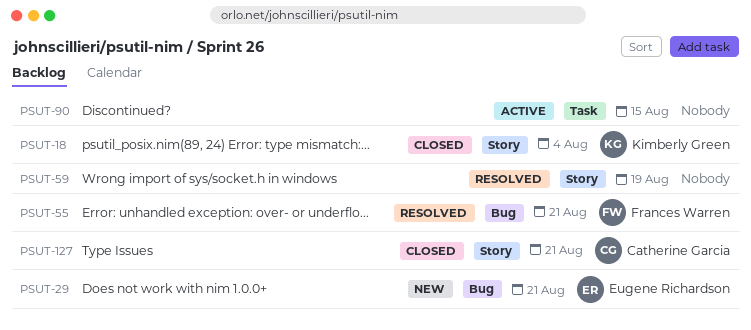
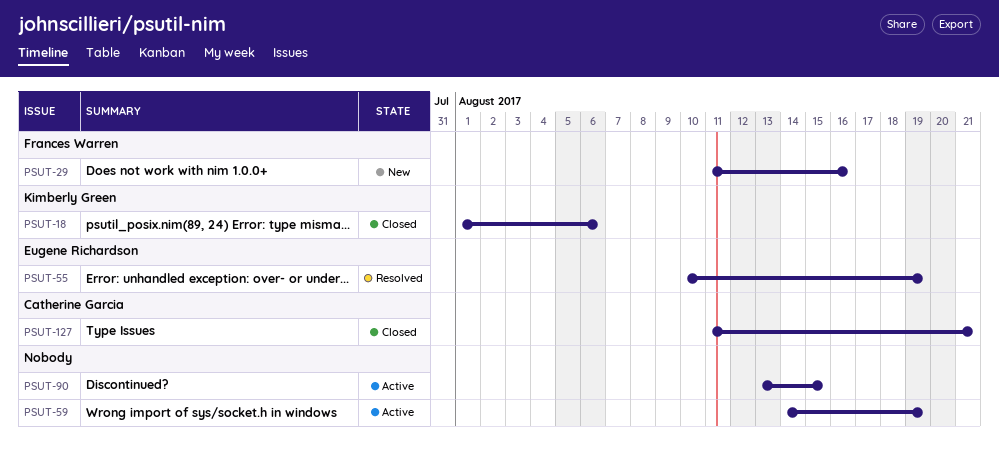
PSUT-18, due: Aug 4 -> Aug 6
PSUT-29, owner: Eugene Richardson -> Frances Warren
PSUT-29, due: Aug 21 -> Aug 16
PSUT-55, owner: Frances Warren -> Eugene Richardson
PSUT-55, due: Aug 21 -> Aug 19
PSUT-59, status: Resolved -> Active

